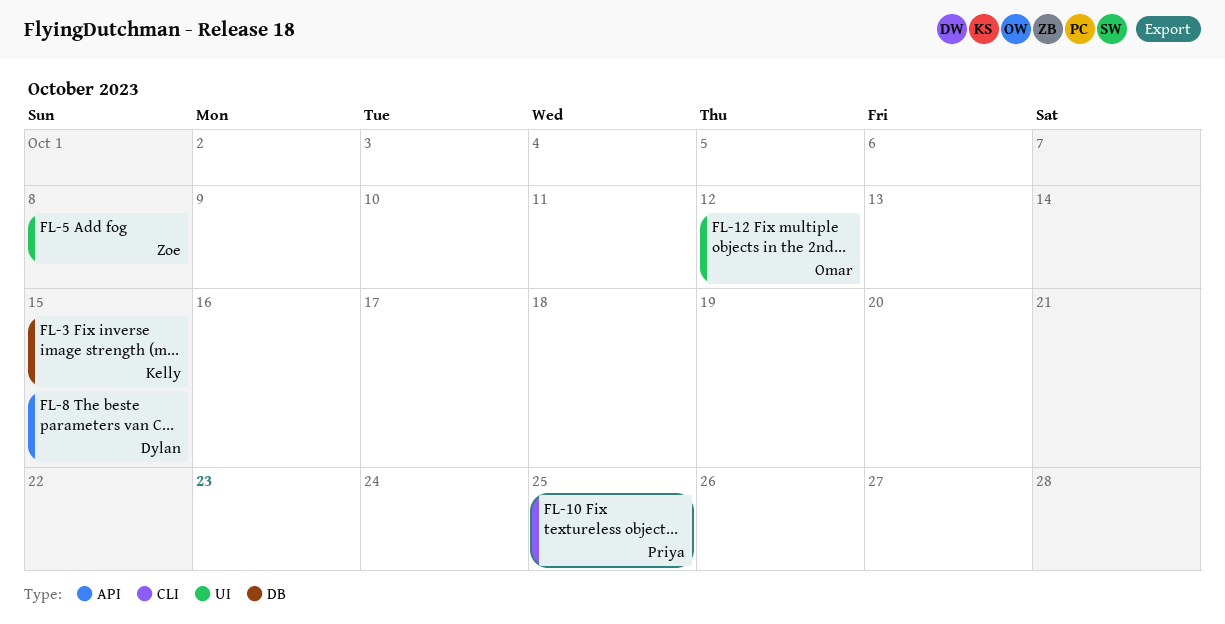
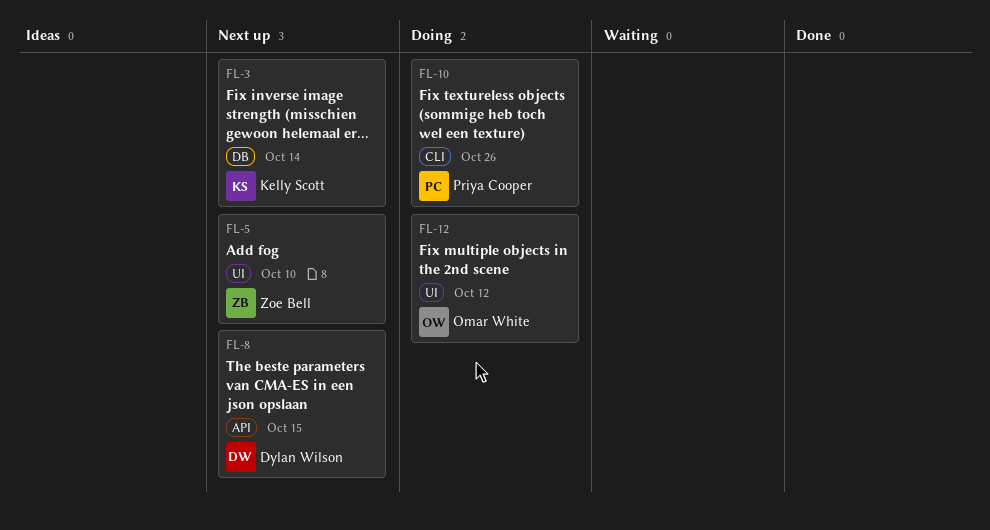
FL-3, due: Oct 15 -> Oct 14
FL-5, due: Oct 8 -> Oct 10
FL-10, due: Oct 25 -> Oct 26

